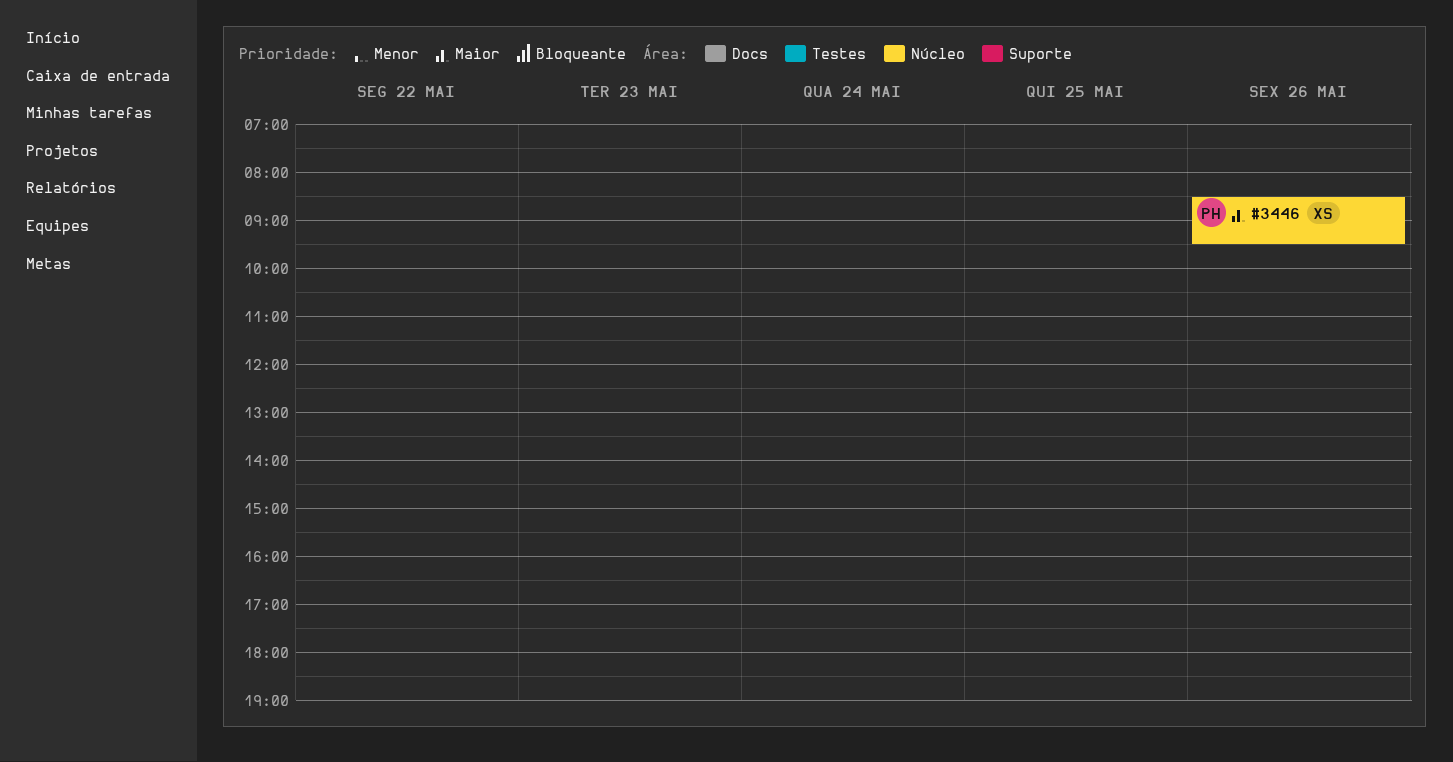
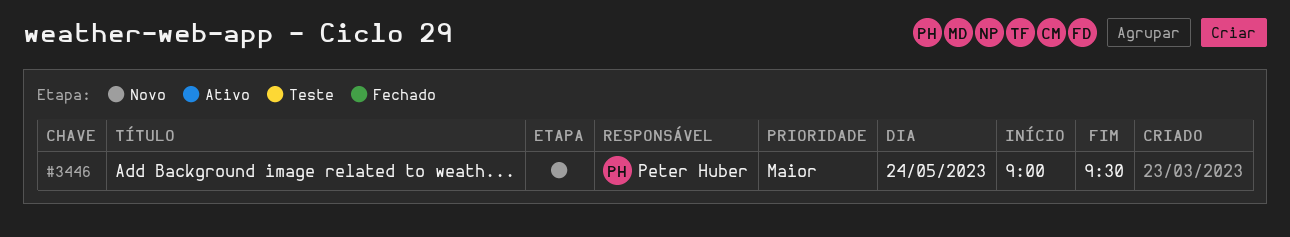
#3446, day: May 26 -> May 24
#3446, begins: 08:30 -> 09:00

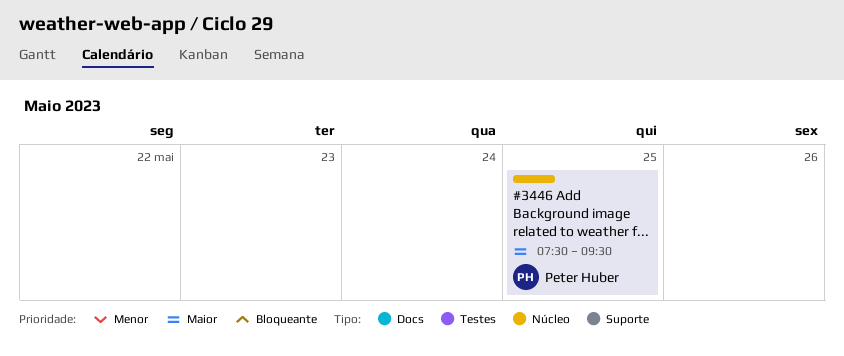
#3446, day: May 24 -> May 25
#3446, begins: 09:00 -> 07:30

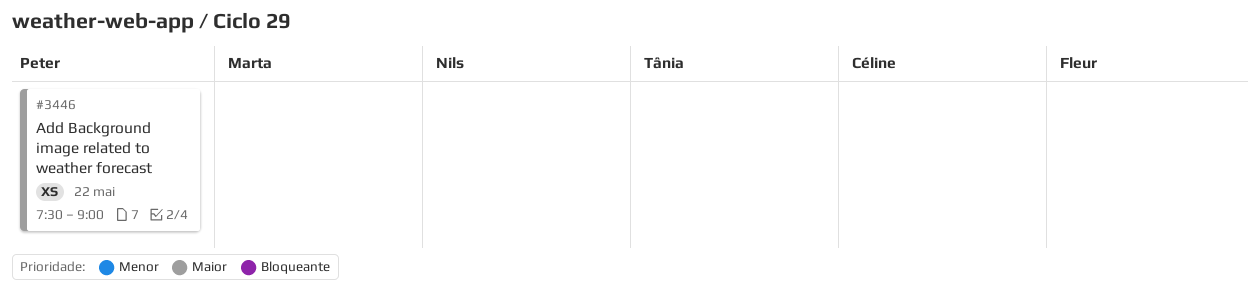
#3446, day: May 25 -> May 22
#3446, ends: 09:30 -> 09:00

